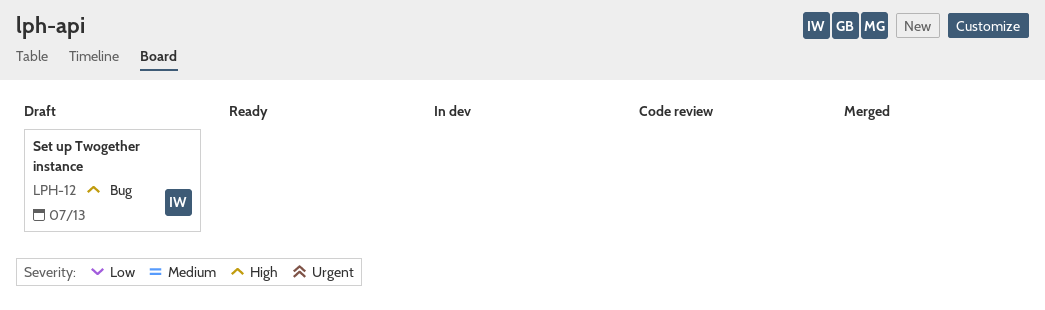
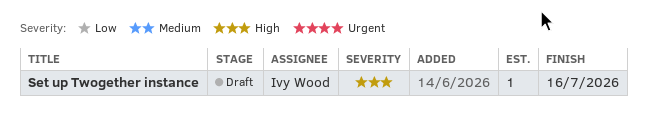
Set up Twogether instance, due: Jul 13 -> Jul 16

